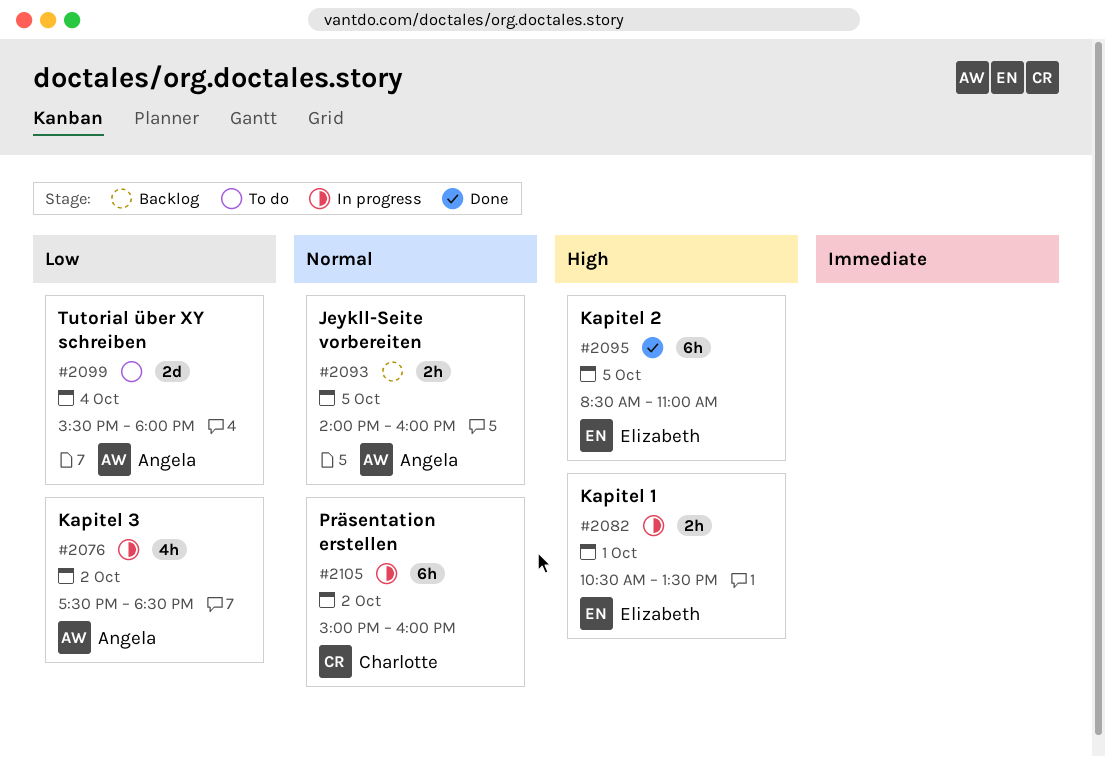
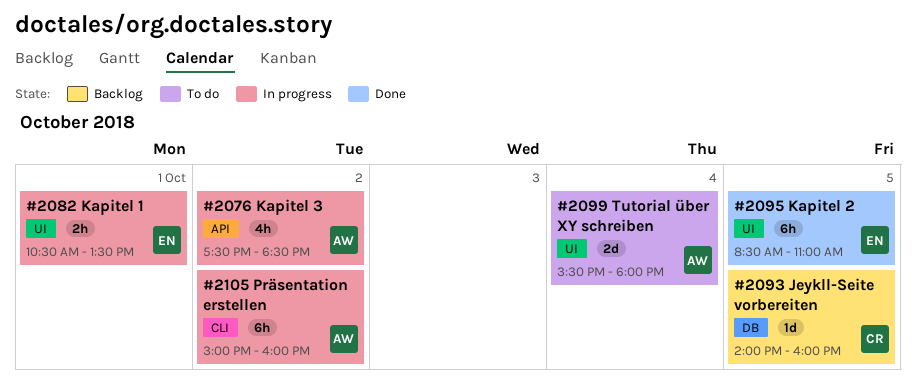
#2093, owner: Angela -> Charlotte
#2093, estimate: 2h -> 1d
#2105, owner: Charlotte -> Angela

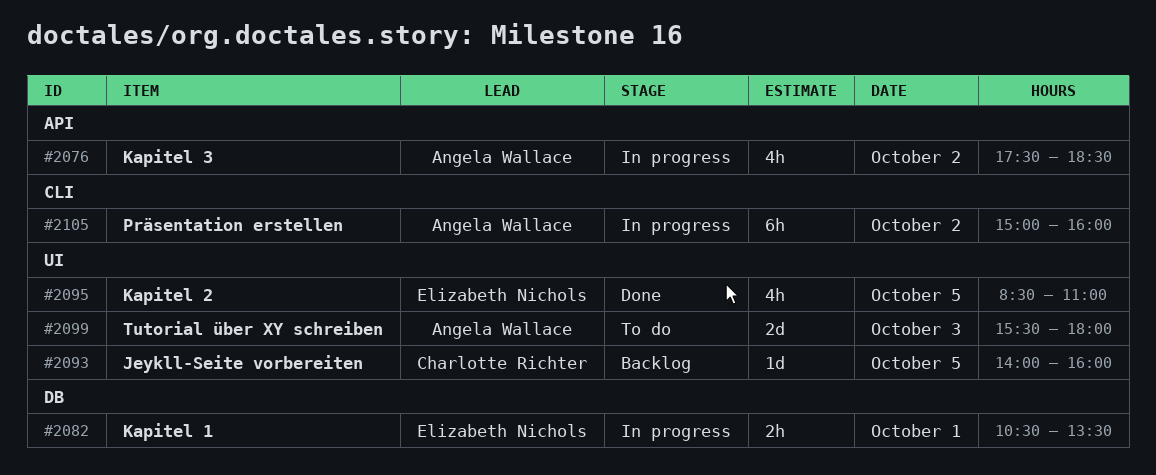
#2082, label: UI -> DB
#2093, label: DB -> UI
#2095, estimate: 6h -> 4h
#2099, day: Oct 4 -> Oct 3

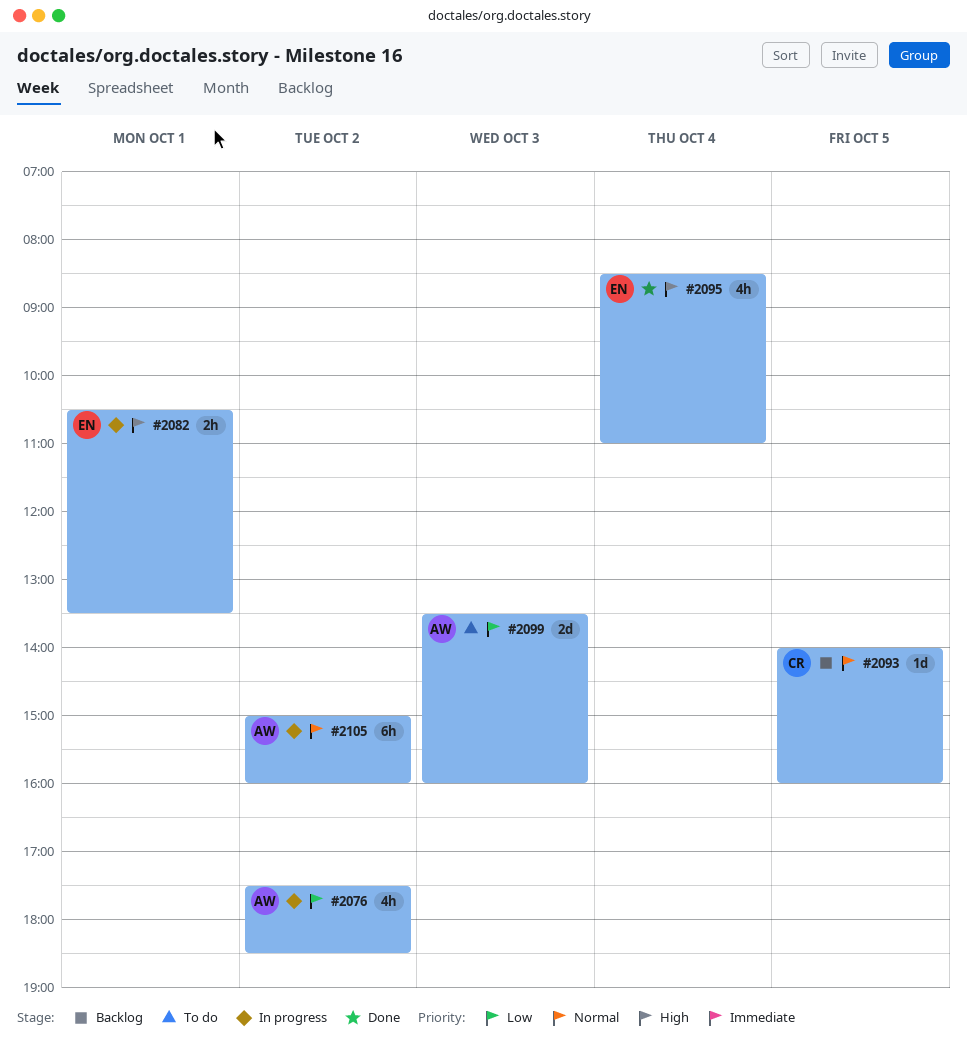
#2095, day: Oct 5 -> Oct 4
#2099, begins: 15:30 -> 13:30
#2099, ends: 18:00 -> 16:00

